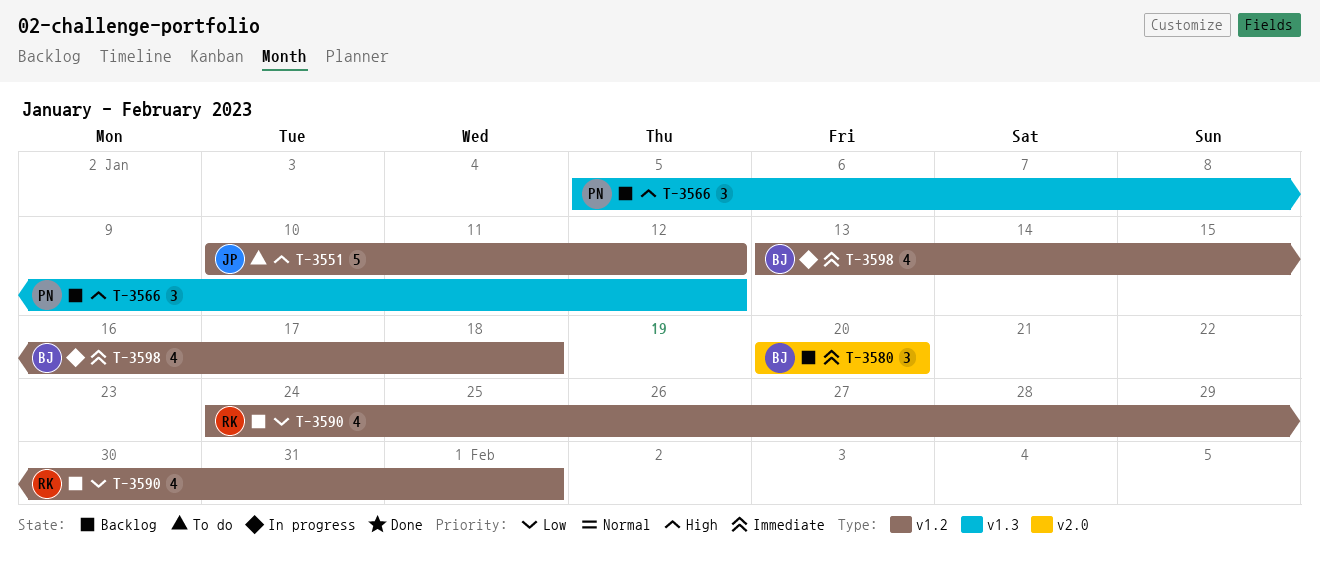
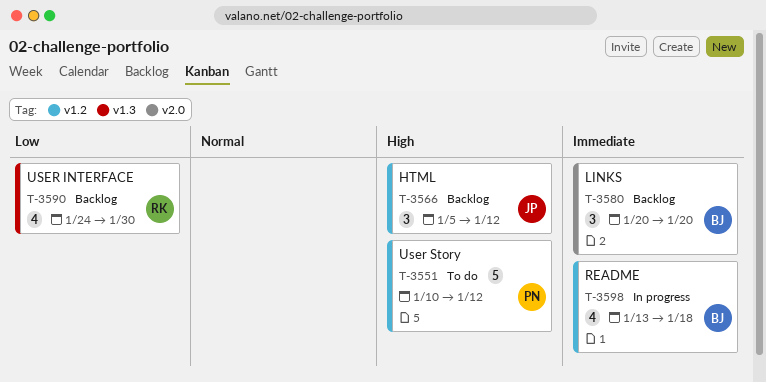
T-3551, owner: JP -> PN
T-3566, owner: PN -> JP
T-3566, label: v1.3 -> v1.2
T-3590, label: v1.2 -> v1.3
T-3590, due: Feb 1 -> Jan 30

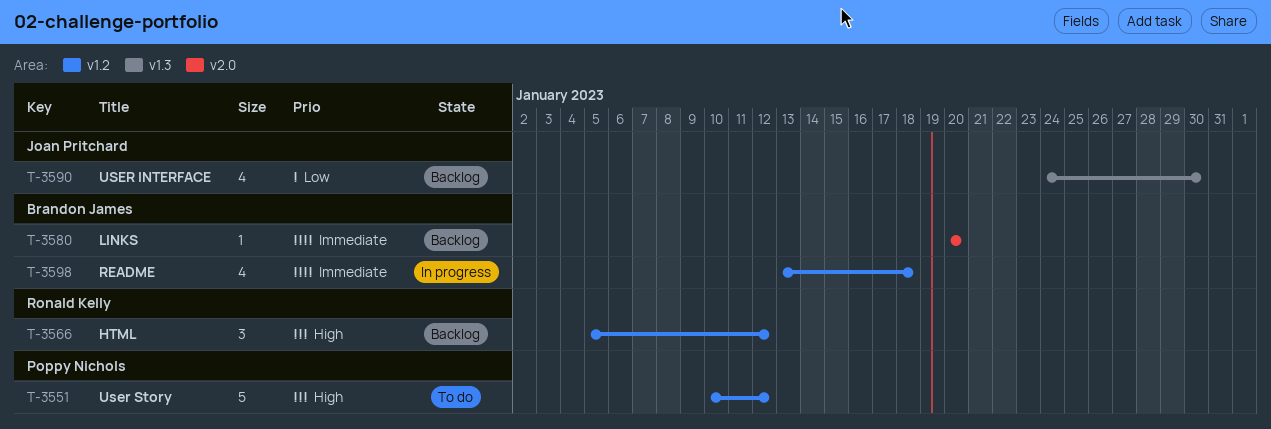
T-3566, owner: Joan Pritchard -> Ronald Kelly
T-3580, estimate: 3 -> 1
T-3590, owner: Ronald Kelly -> Joan Pritchard

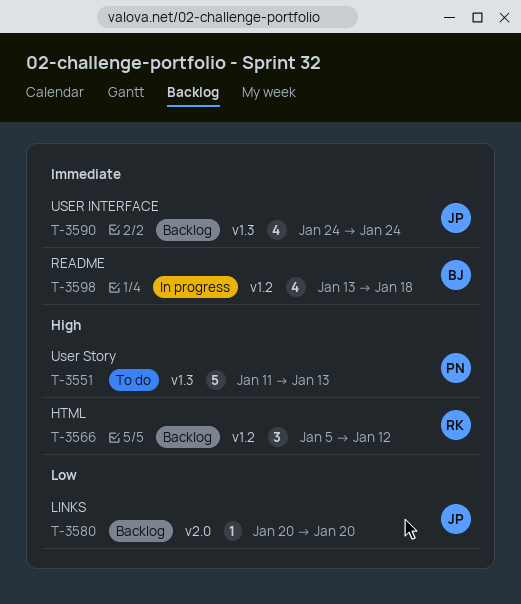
T-3551, label: v1.2 -> v1.3
T-3551, start: Jan 10 -> Jan 11
T-3551, due: Jan 12 -> Jan 13
T-3580, owner: Brandon James -> Joan Pritchard
T-3580, priority: Immediate -> Low
T-3590, priority: Low -> Immediate
T-3590, due: Jan 30 -> Jan 24

